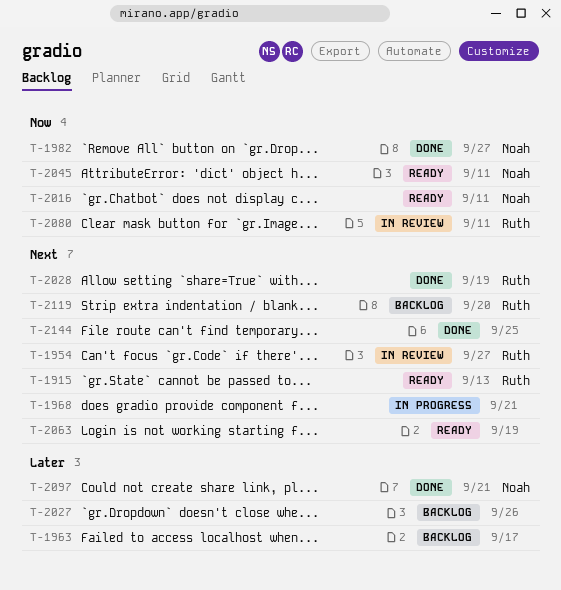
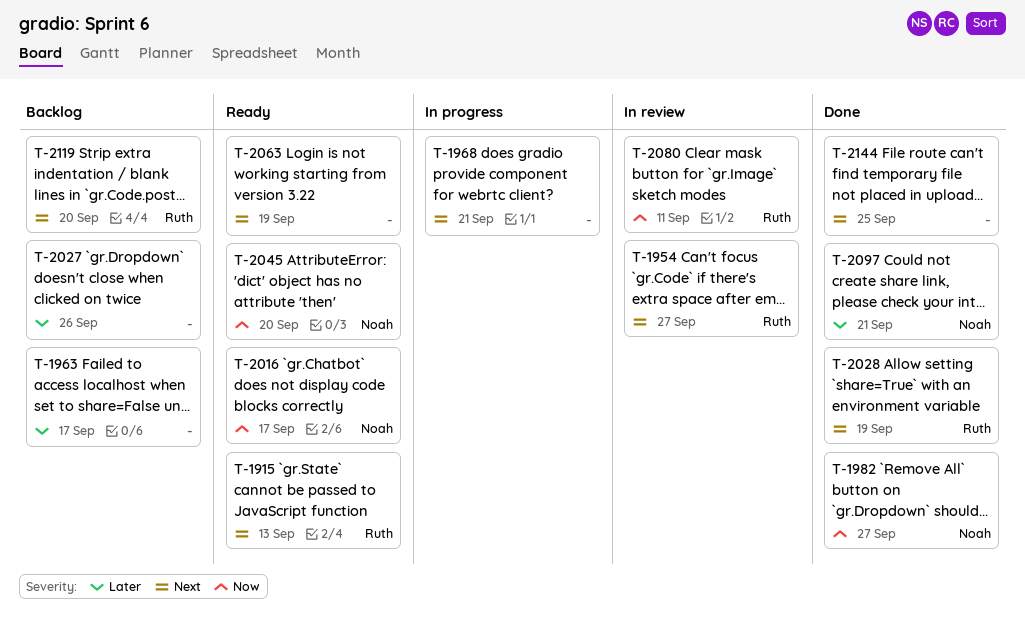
T-2016, due: Sep 11 -> Sep 17
T-2045, due: Sep 11 -> Sep 20

